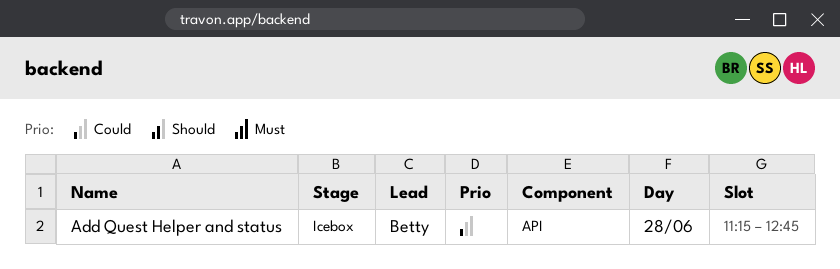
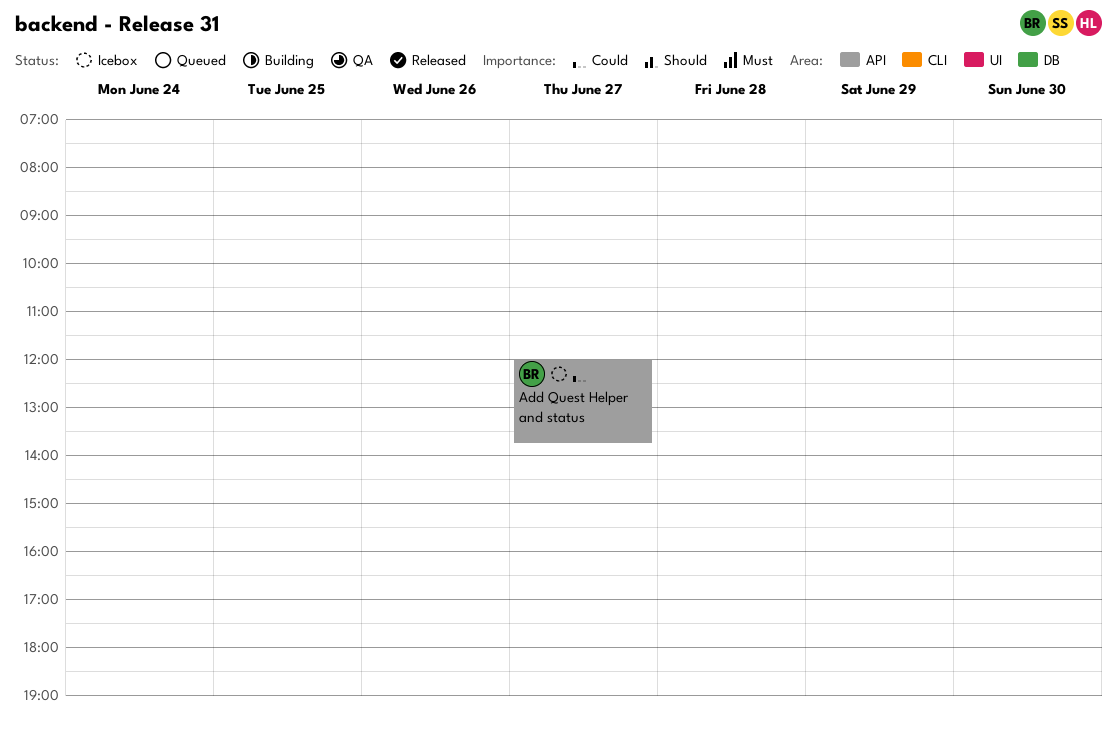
Add Quest Helper and status, day: Jun 28 -> Jun 27
Add Quest Helper and status, begins: 11:15 -> 12:00
Add Quest Helper and status, ends: 12:45 -> 13:45

